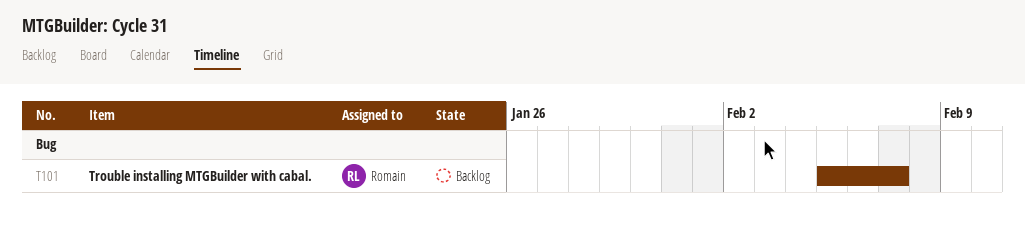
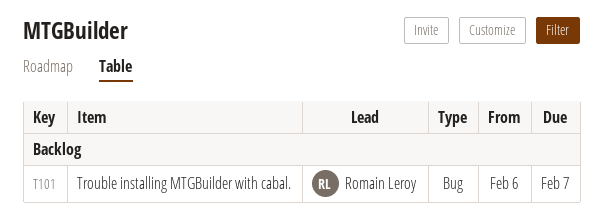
T101, start: Feb 5 -> Feb 6

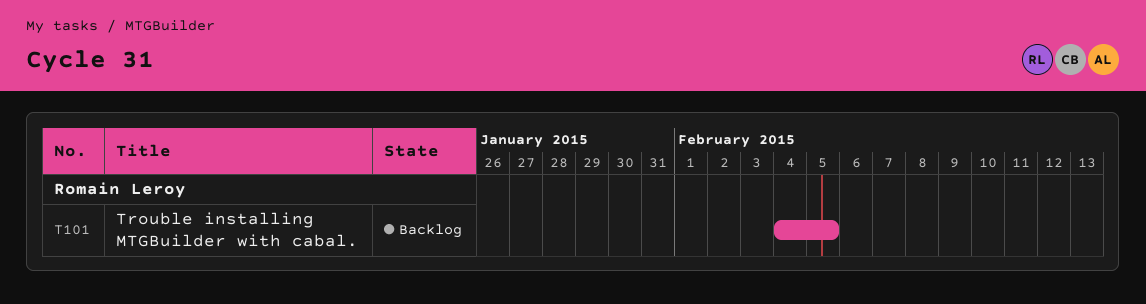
T101, start: Feb 6 -> Feb 4
T101, due: Feb 7 -> Feb 5

